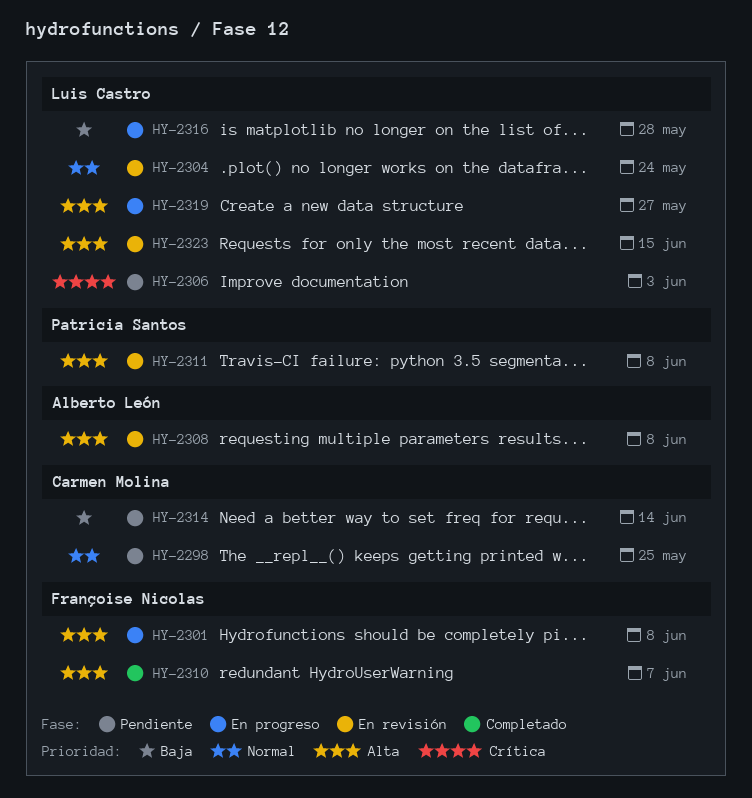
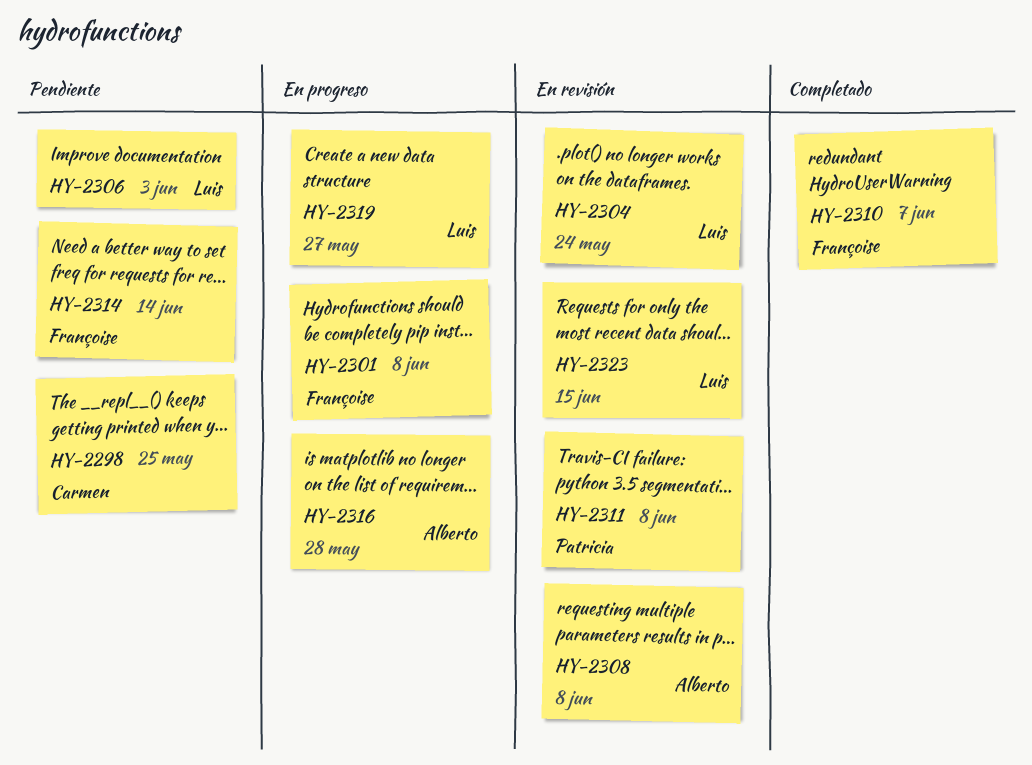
HY-2314, owner: Carmen Molina -> Françoise Nicolas
HY-2316, owner: Luis Castro -> Alberto León

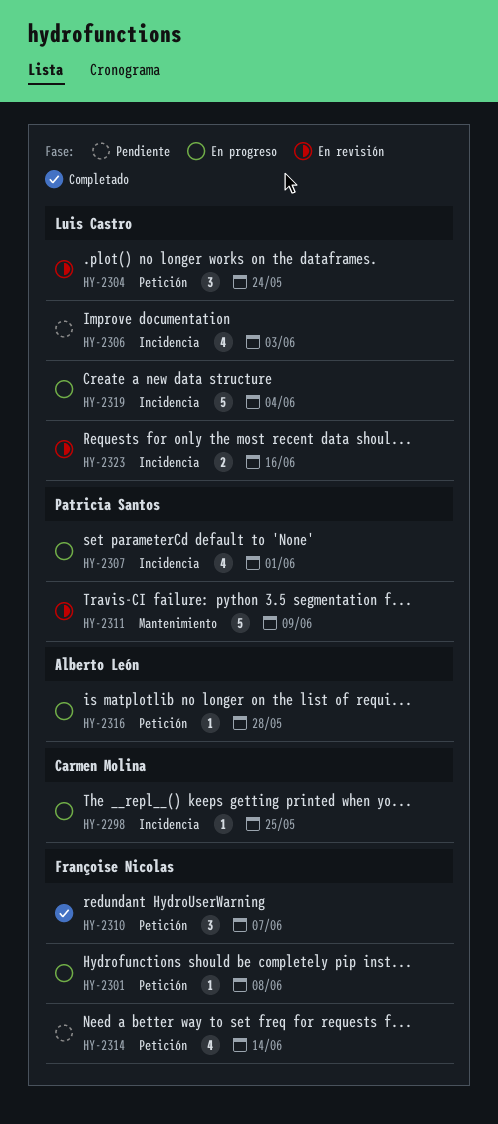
HY-2298, status: Pendiente -> En progreso
HY-2307: none -> present
HY-2308: present -> none
HY-2311, due: Jun 8 -> Jun 9
HY-2319, due: May 27 -> Jun 4
HY-2323, due: Jun 15 -> Jun 16

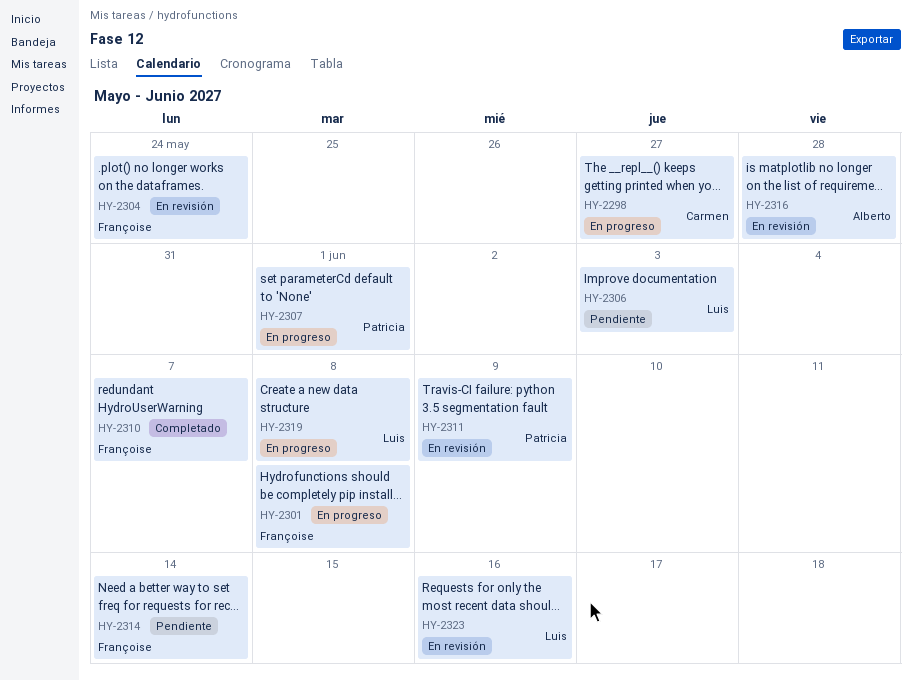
HY-2298, due: May 25 -> May 27
HY-2304, owner: Luis Castro -> Françoise Nicolas
HY-2316, status: En progreso -> En revisión
HY-2319, due: Jun 4 -> Jun 8

